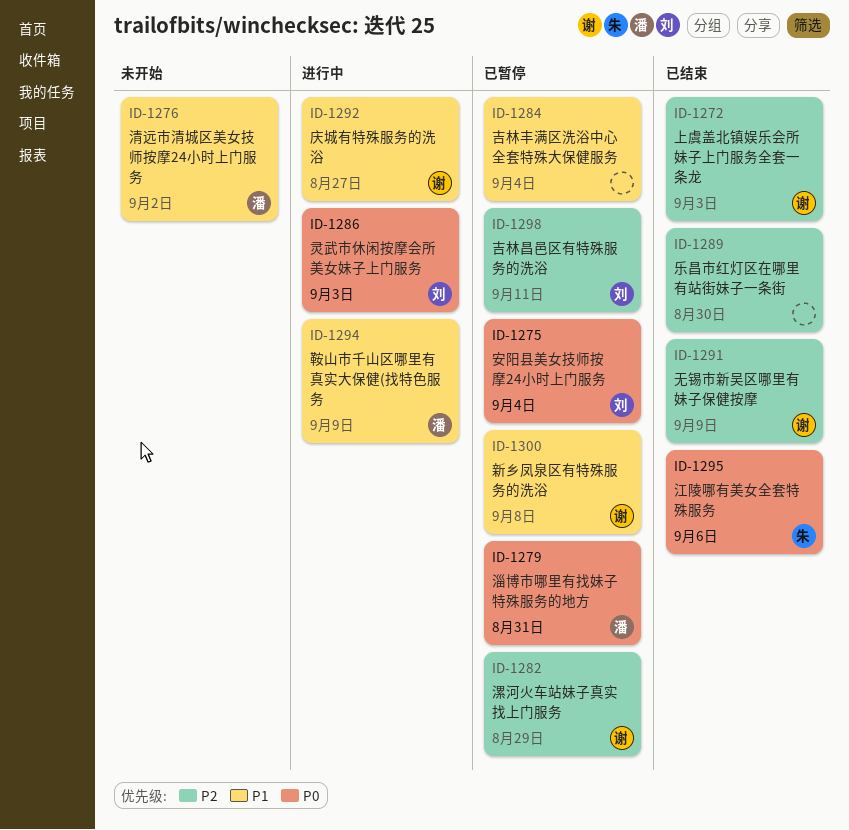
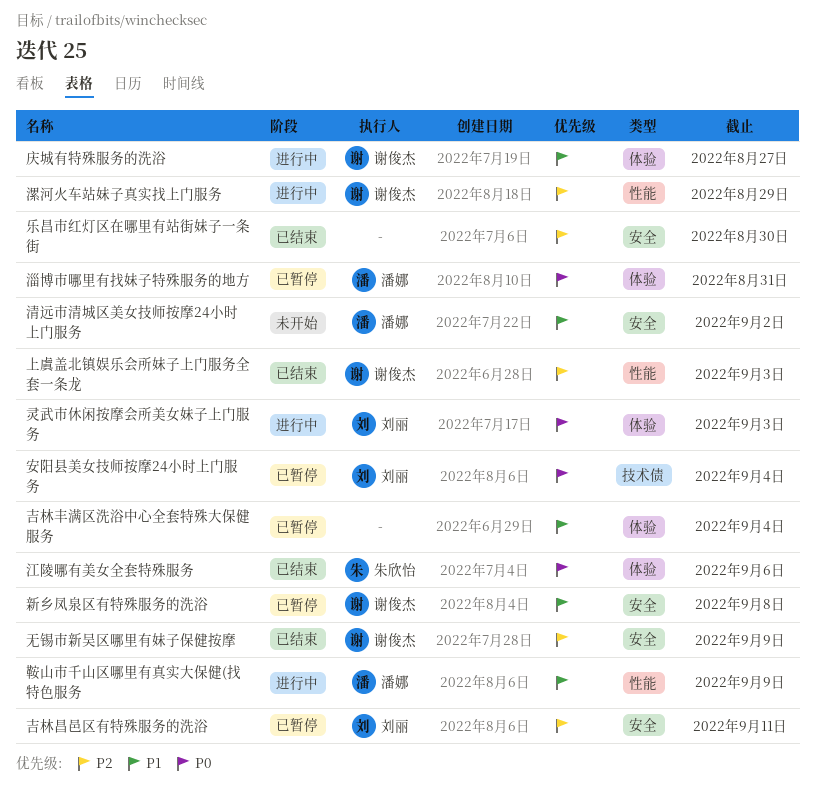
漯河火车站妹子真实找上门服务, status: 已暂停 -> 进行中

